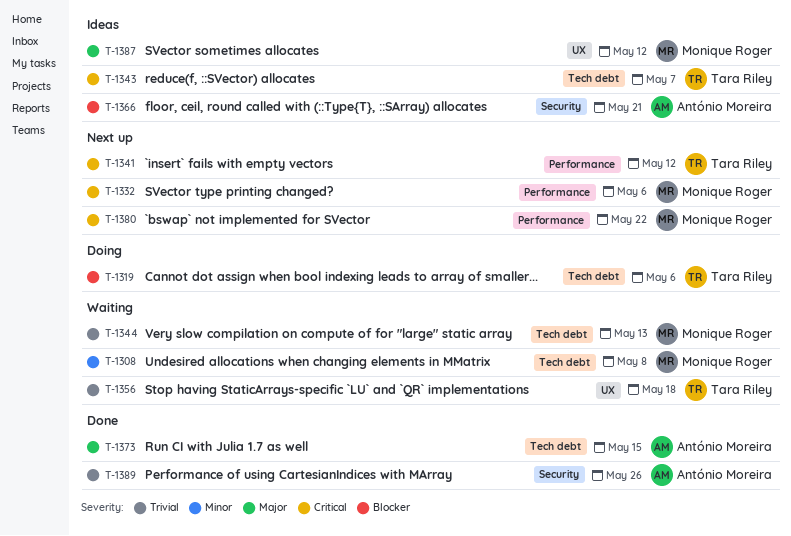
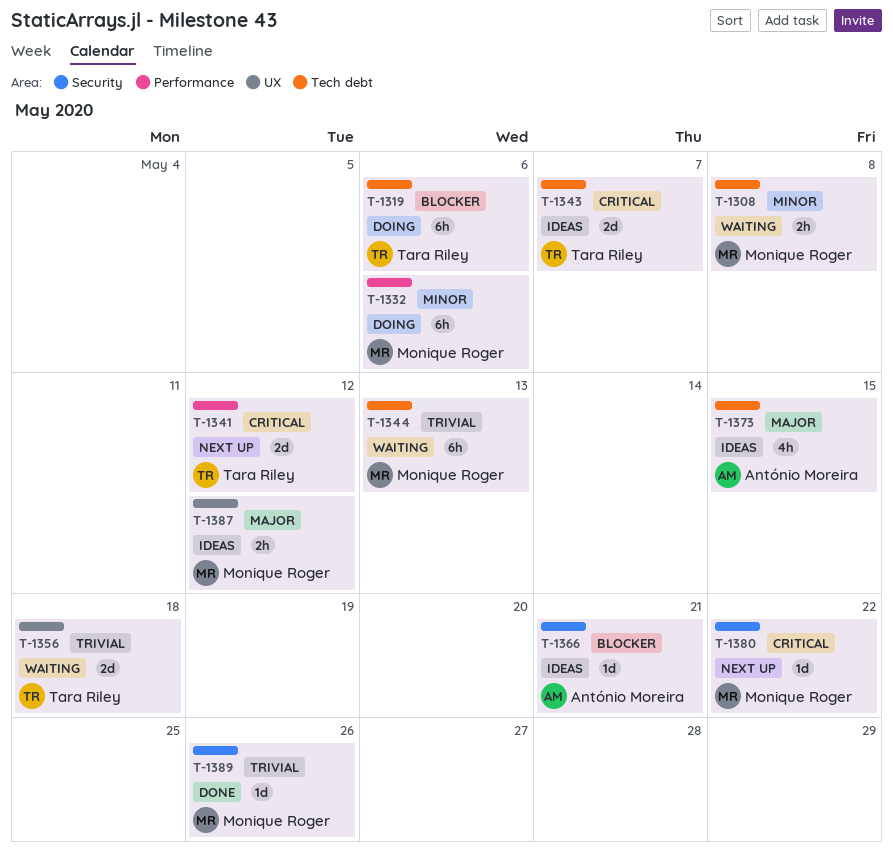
T-1332, status: Next up -> Doing
T-1332, priority: Critical -> Minor
T-1373, status: Done -> Ideas
T-1380, label: Performance -> Security
T-1389, owner: António Moreira -> Monique Roger

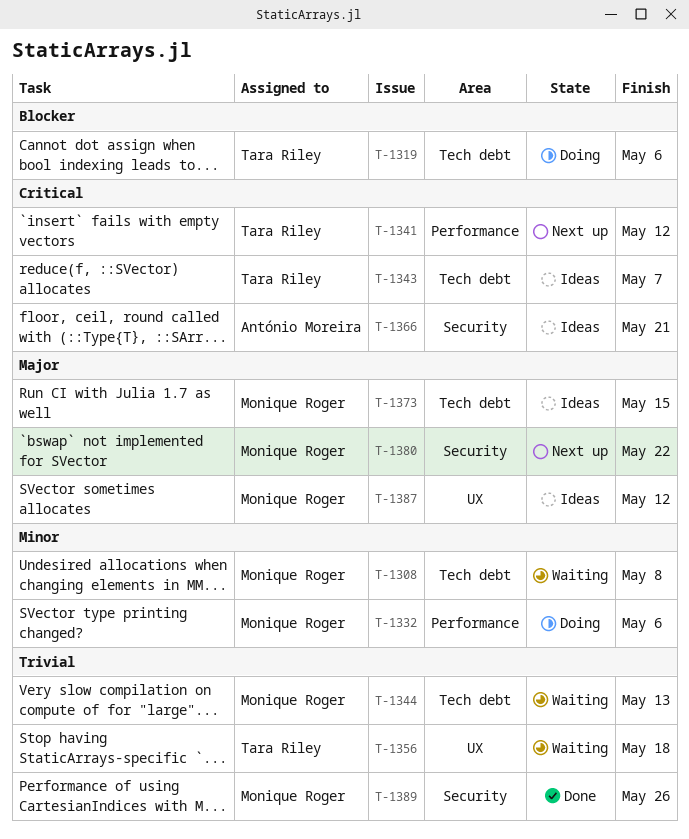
T-1366, priority: Blocker -> Critical
T-1373, owner: António Moreira -> Monique Roger
T-1380, priority: Critical -> Major

